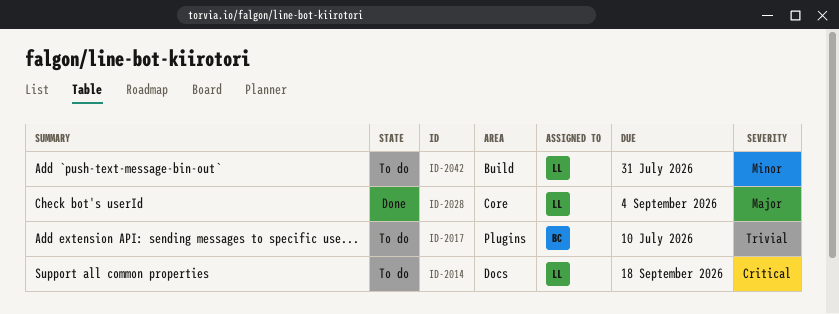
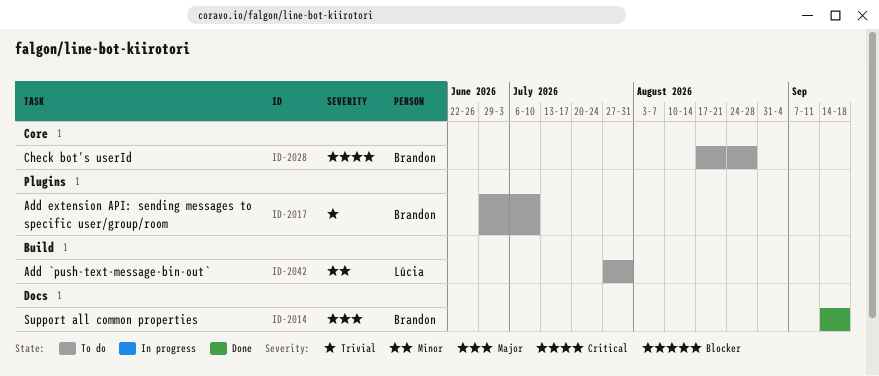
ID-2014, status: To do -> Done
ID-2014, owner: Lúcia -> Brandon
ID-2014, priority: Critical -> Major
ID-2028, status: Done -> To do
ID-2028, owner: Lúcia -> Brandon
ID-2028, priority: Major -> Critical
ID-2028, due: Sep 4 -> Aug 28

